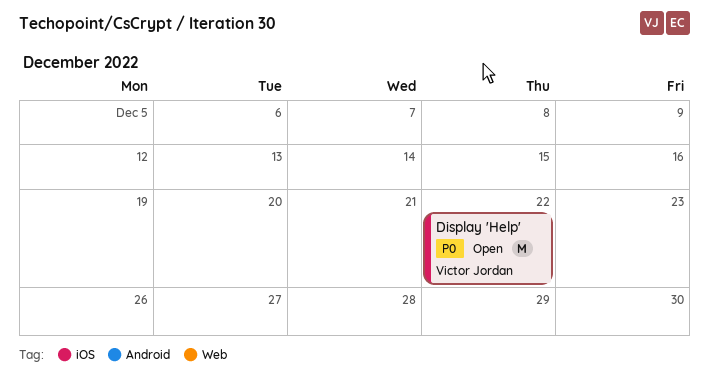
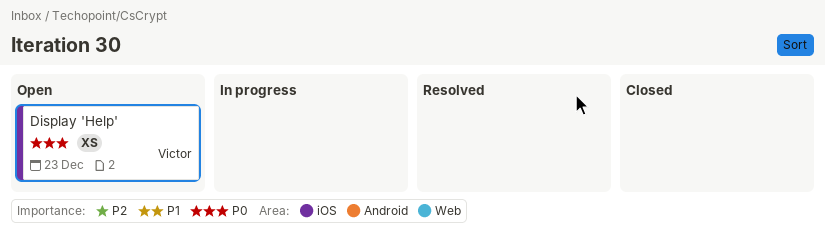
Display 'Help', estimate: M -> XS
Display 'Help', due: Dec 22 -> Dec 23

